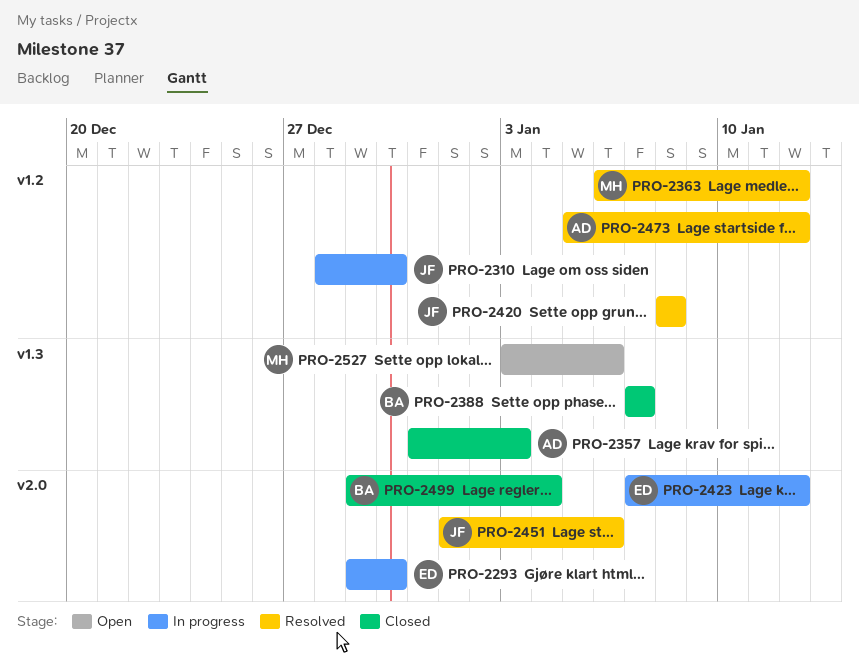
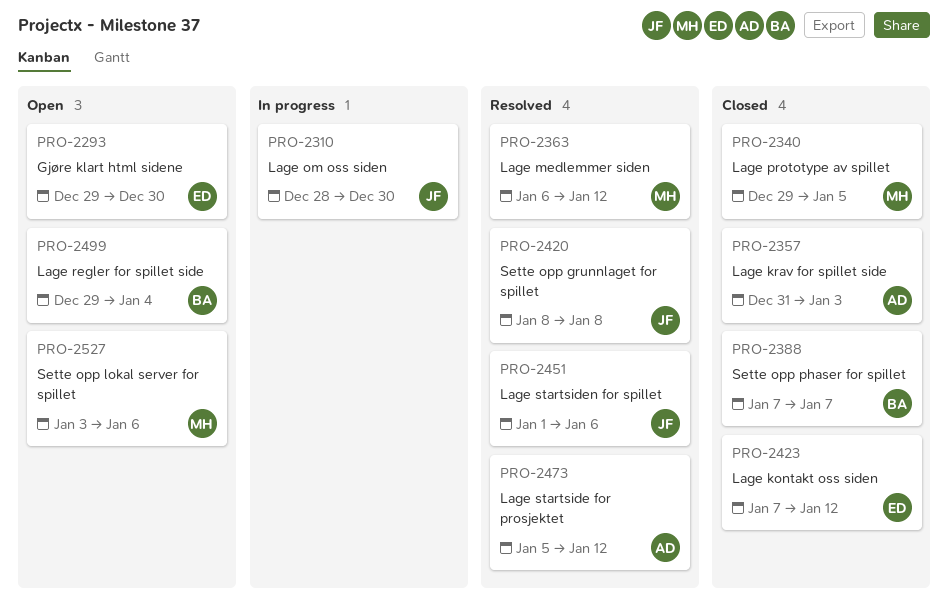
PRO-2293, status: In progress -> Open
PRO-2340: none -> present
PRO-2423, status: In progress -> Closed
PRO-2499, status: Closed -> Open

